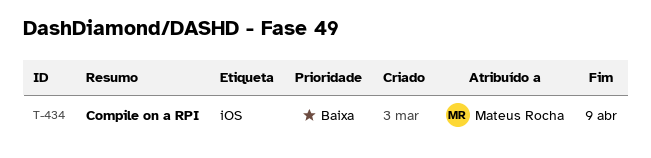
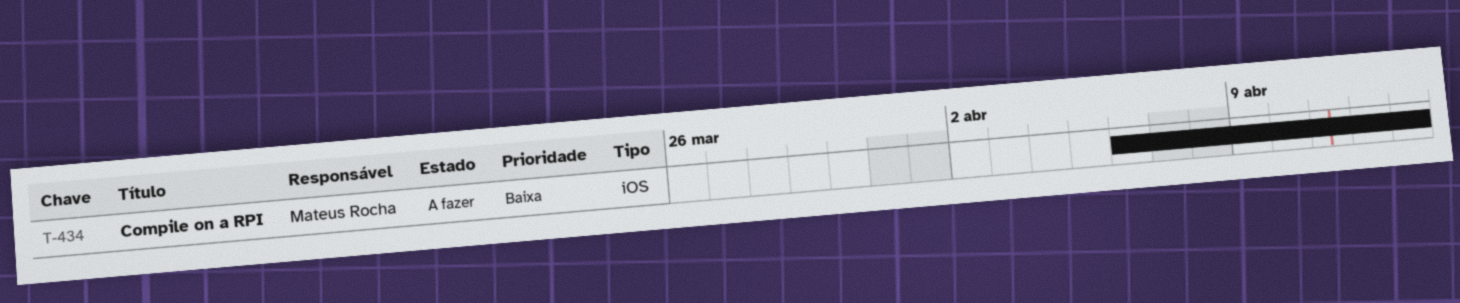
T-434, due: Apr 9 -> Apr 13

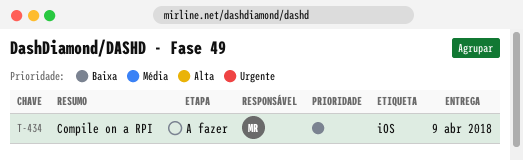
T-434, due: Apr 13 -> Apr 9

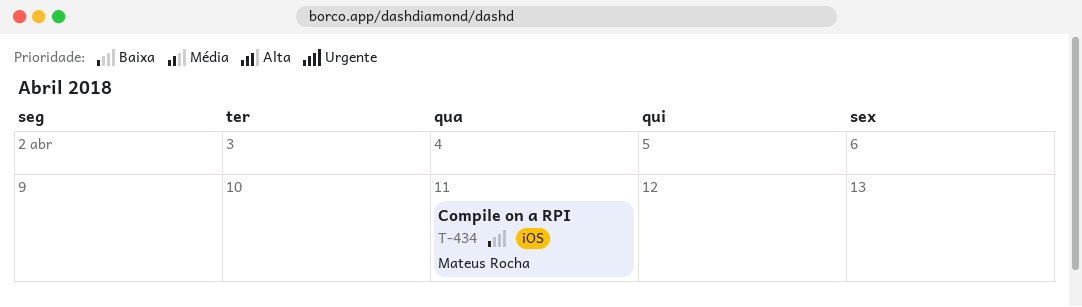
T-434, due: Apr 9 -> Apr 11

